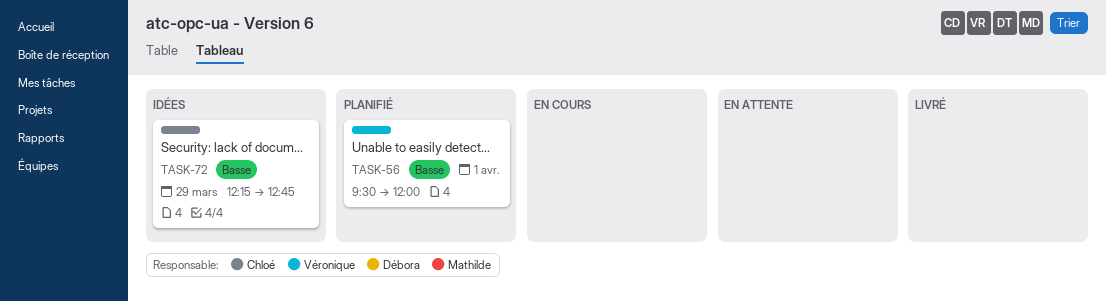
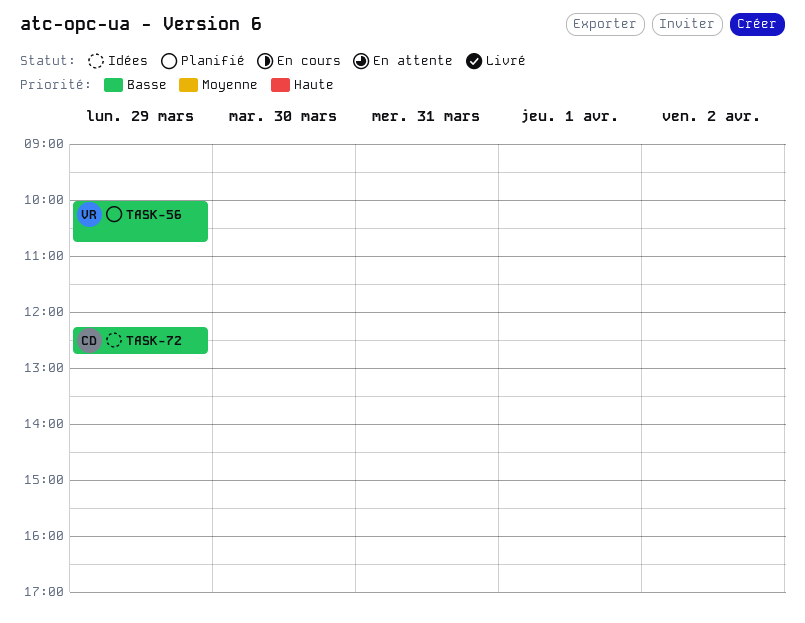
TASK-56, day: Apr 1 -> Mar 29
TASK-56, begins: 09:30 -> 10:00
TASK-56, ends: 12:00 -> 10:45

